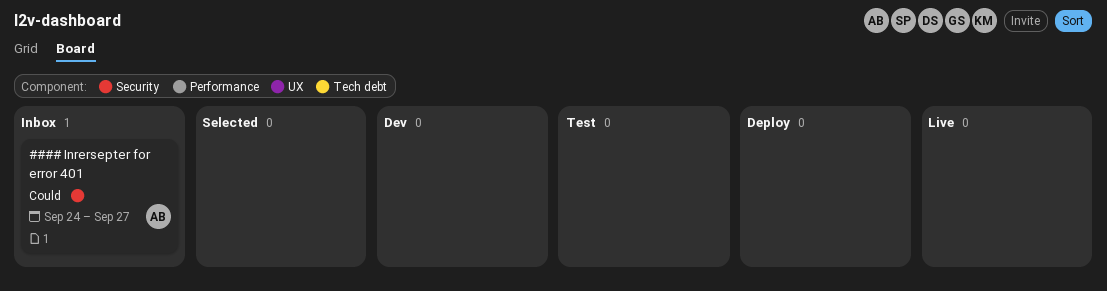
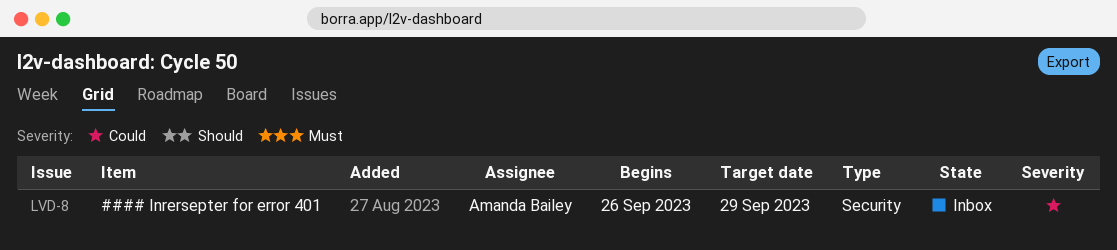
#### Inrersepter for error 401, start: Sep 24 -> Sep 26
#### Inrersepter for error 401, due: Sep 27 -> Sep 29

